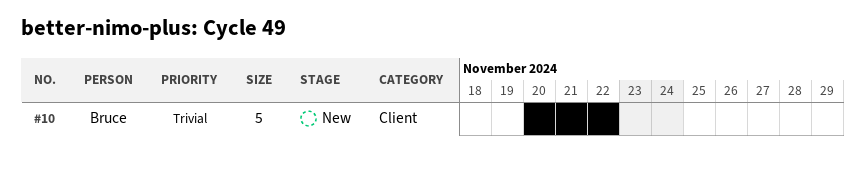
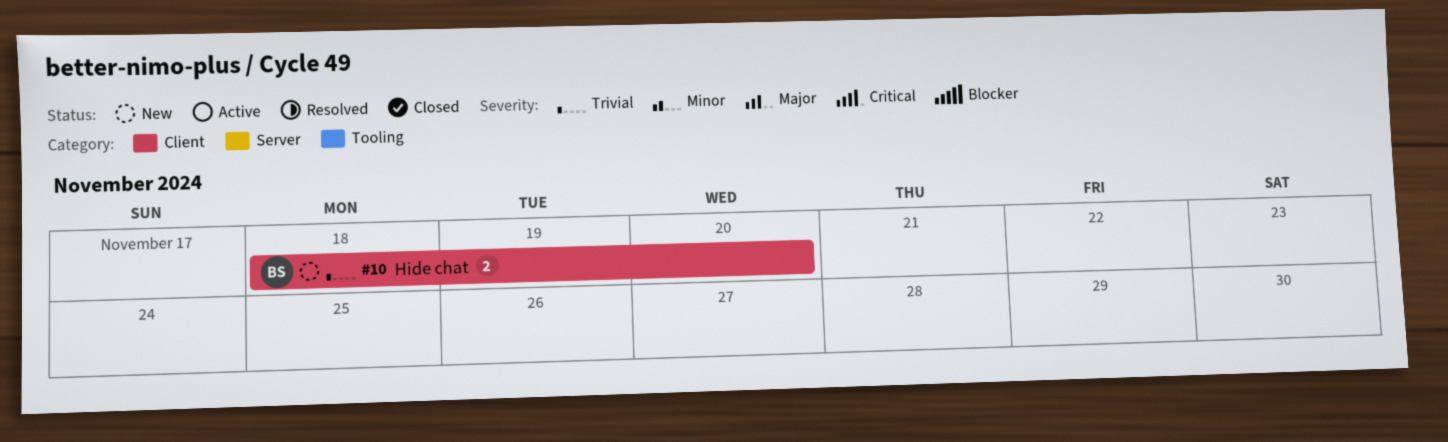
#10, estimate: 5 -> 2
#10, start: Nov 20 -> Nov 18
#10, due: Nov 22 -> Nov 20

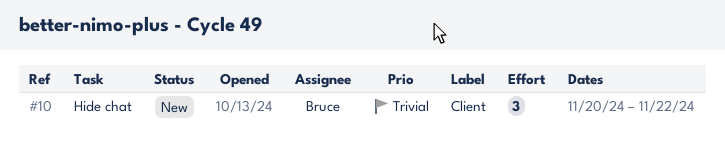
#10, estimate: 2 -> 3
#10, start: Nov 18 -> Nov 20
#10, due: Nov 20 -> Nov 22

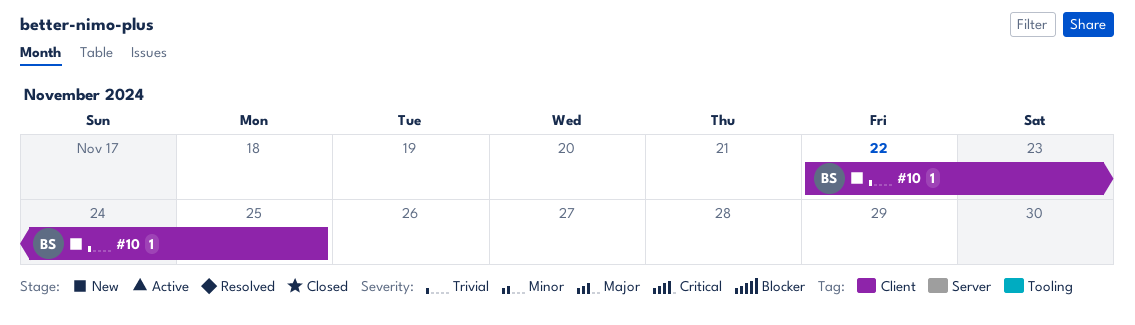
#10, estimate: 3 -> 1
#10, start: Nov 20 -> Nov 22
#10, due: Nov 22 -> Nov 25

